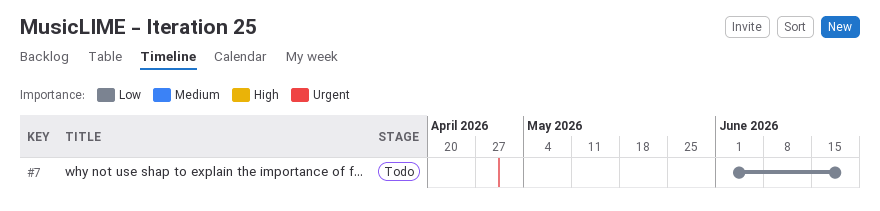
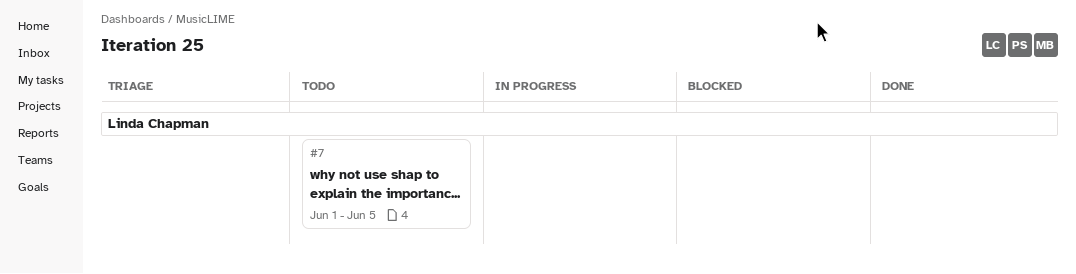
#7, due: Jun 19 -> Jun 5

